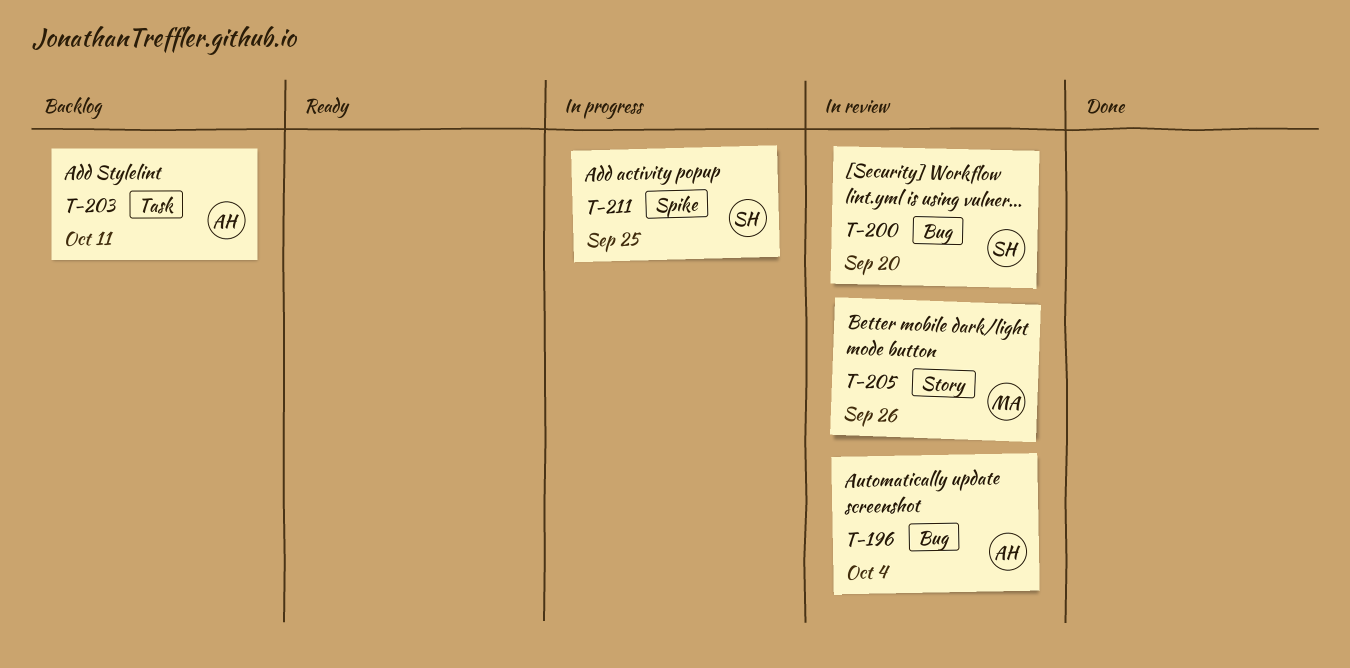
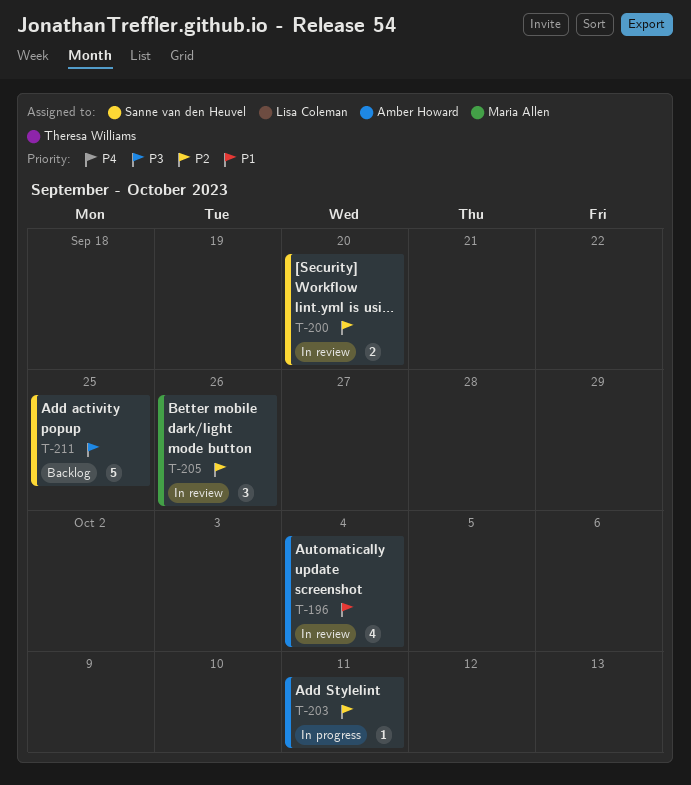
T-203, status: Backlog -> In progress
T-211, status: In progress -> Backlog

